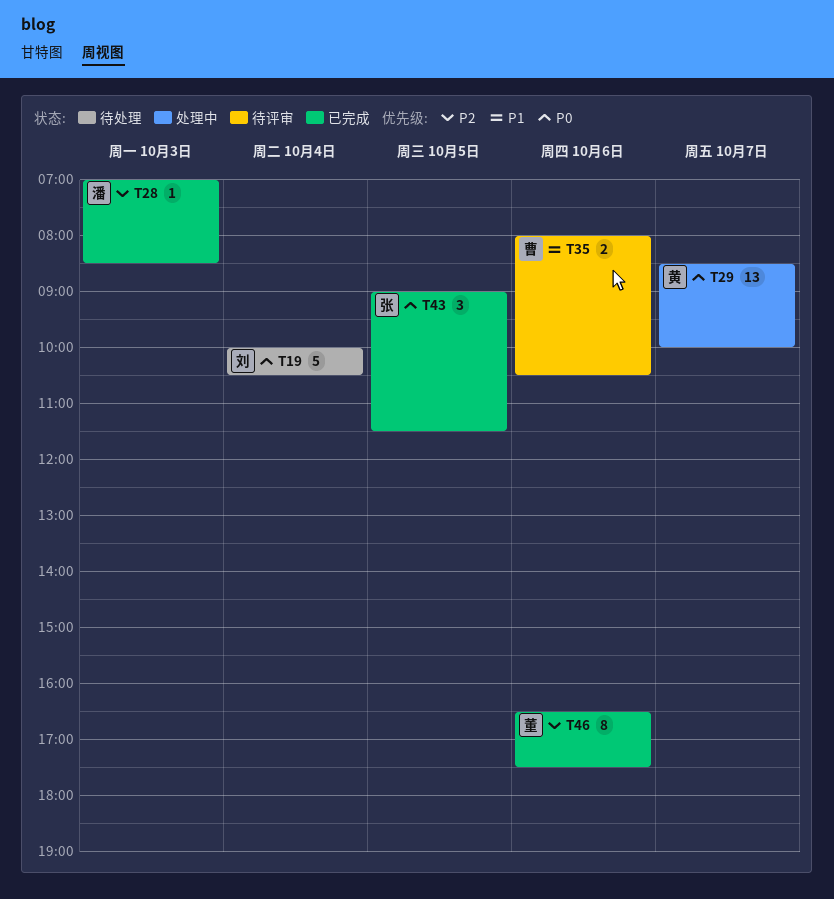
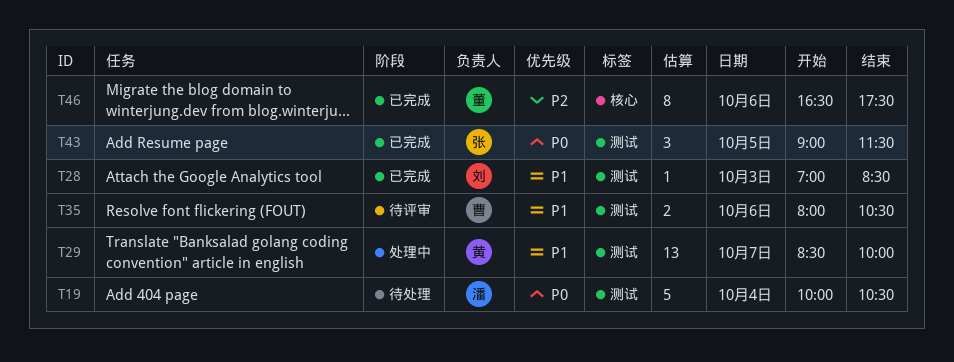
T19, owner: 刘 -> 潘
T28, owner: 潘 -> 刘
T28, priority: P2 -> P1
T29, priority: P0 -> P1

